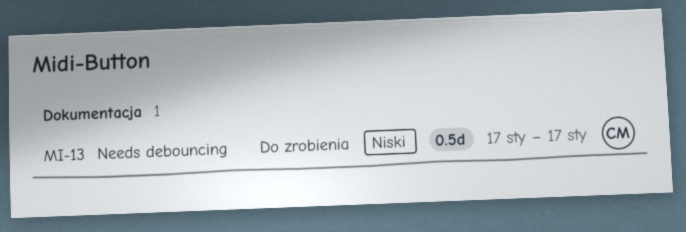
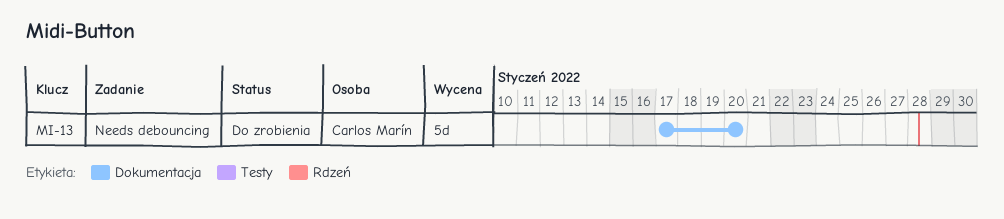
MI-13, estimate: 0.5d -> 5d
MI-13, due: Jan 17 -> Jan 20

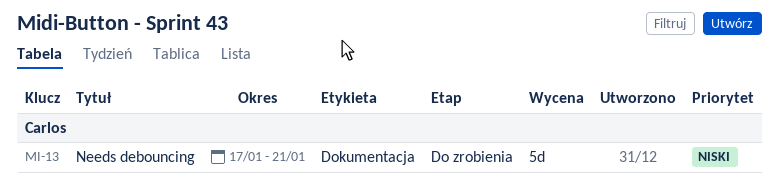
MI-13, due: Jan 20 -> Jan 21

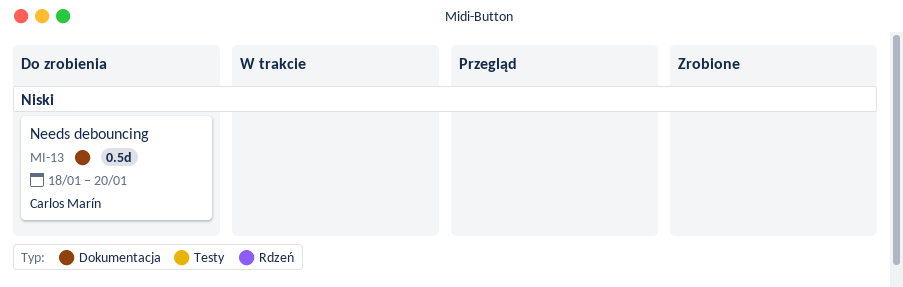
MI-13, estimate: 5d -> 0.5d
MI-13, start: Jan 17 -> Jan 18
MI-13, due: Jan 21 -> Jan 20

